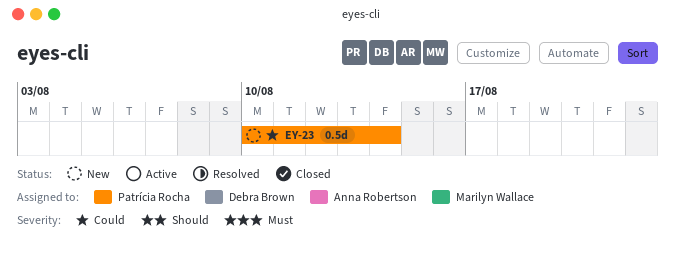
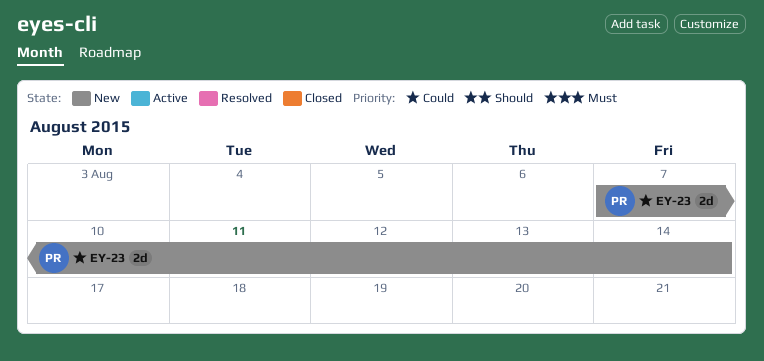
EY-23, estimate: 0.5d -> 2d
EY-23, start: Aug 10 -> Aug 7

